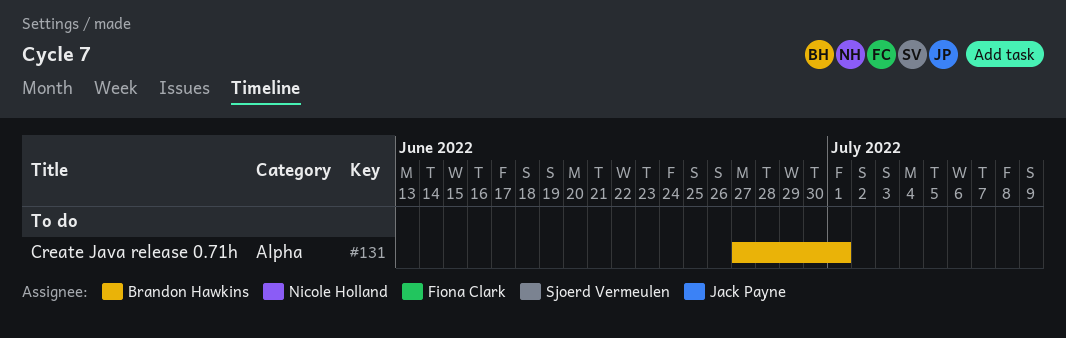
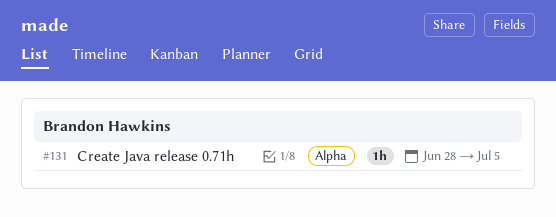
#131, start: Jun 27 -> Jun 28
#131, due: Jul 1 -> Jul 5

